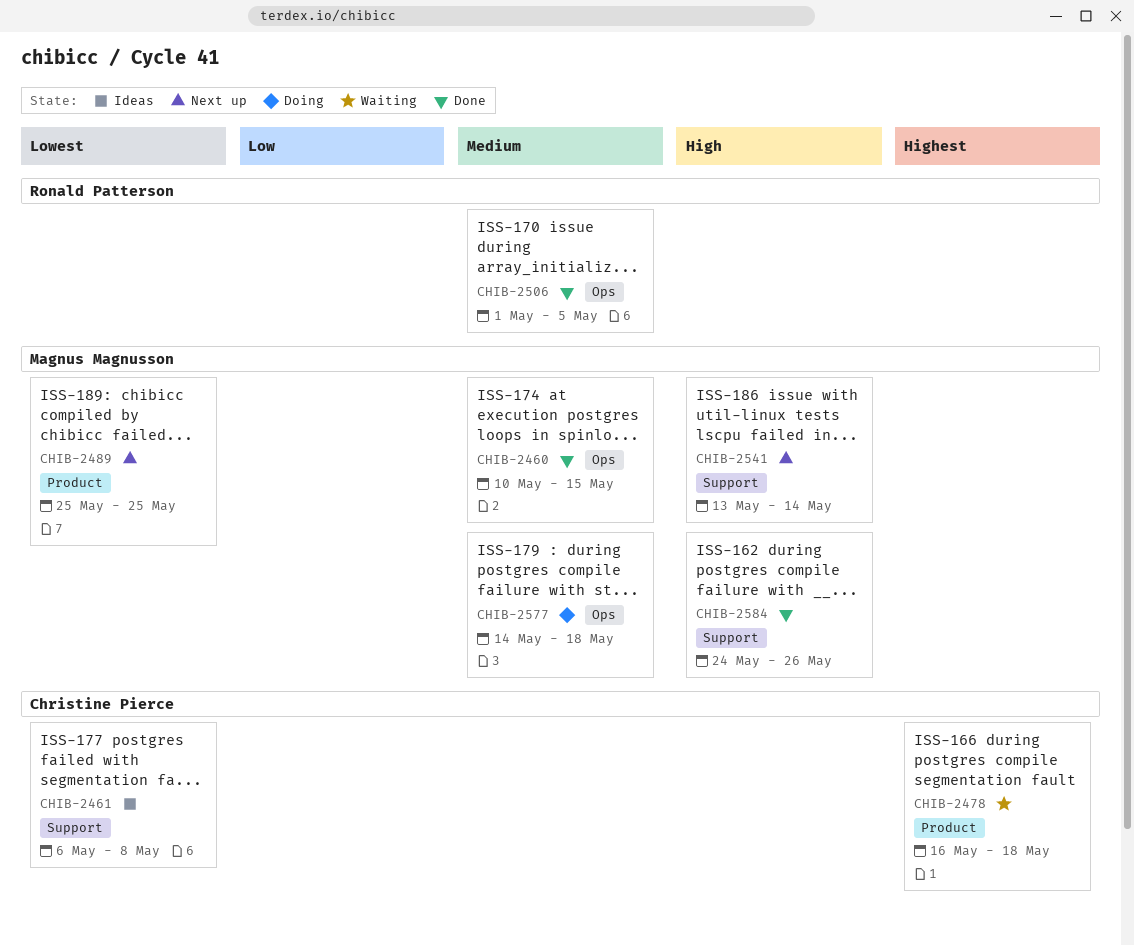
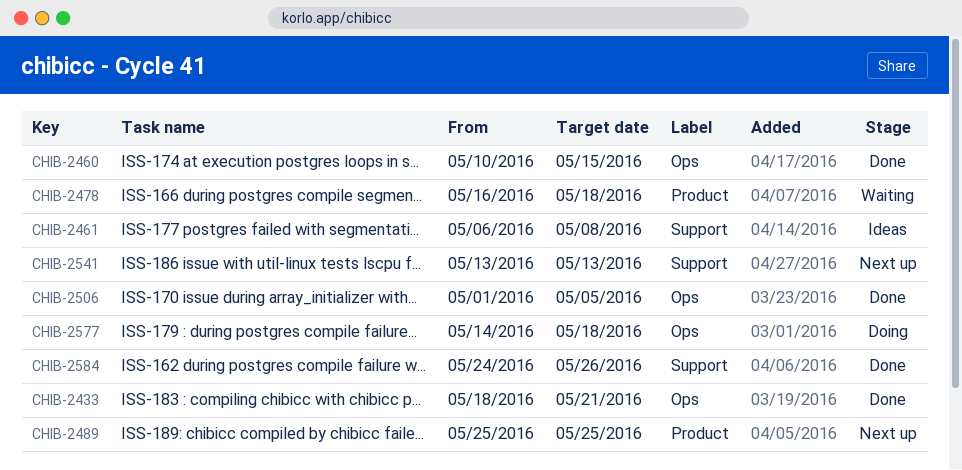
CHIB-2433: none -> present
CHIB-2541, due: May 14 -> May 13

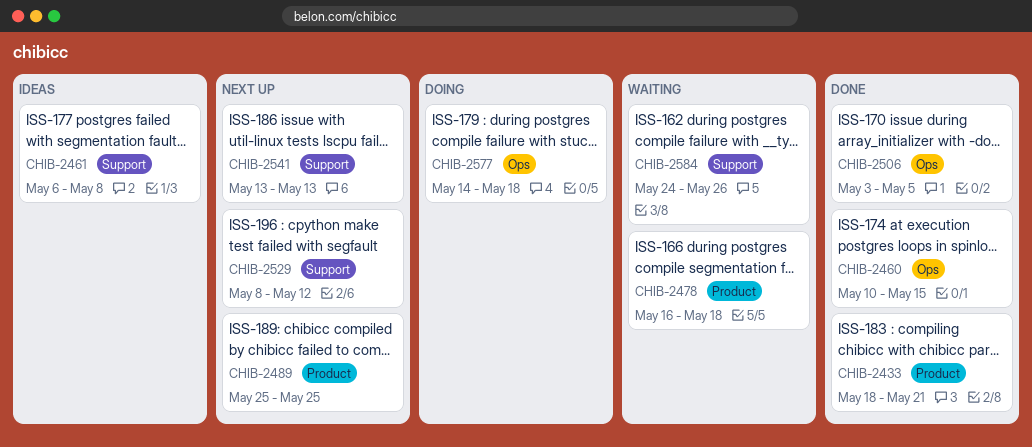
CHIB-2433, label: Ops -> Product
CHIB-2506, start: May 1 -> May 3
CHIB-2529: none -> present
CHIB-2584, status: Done -> Waiting

